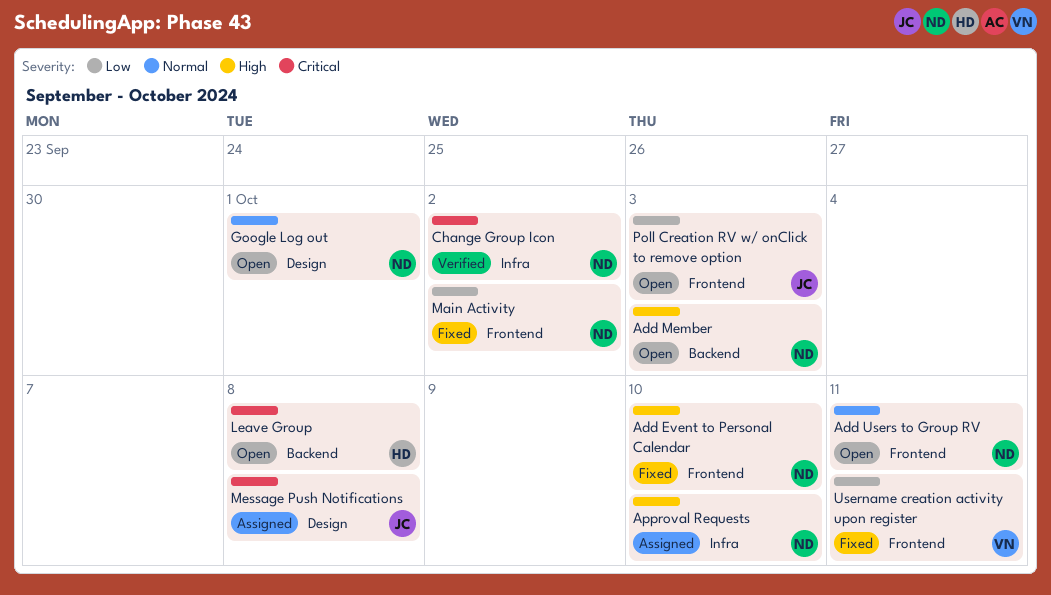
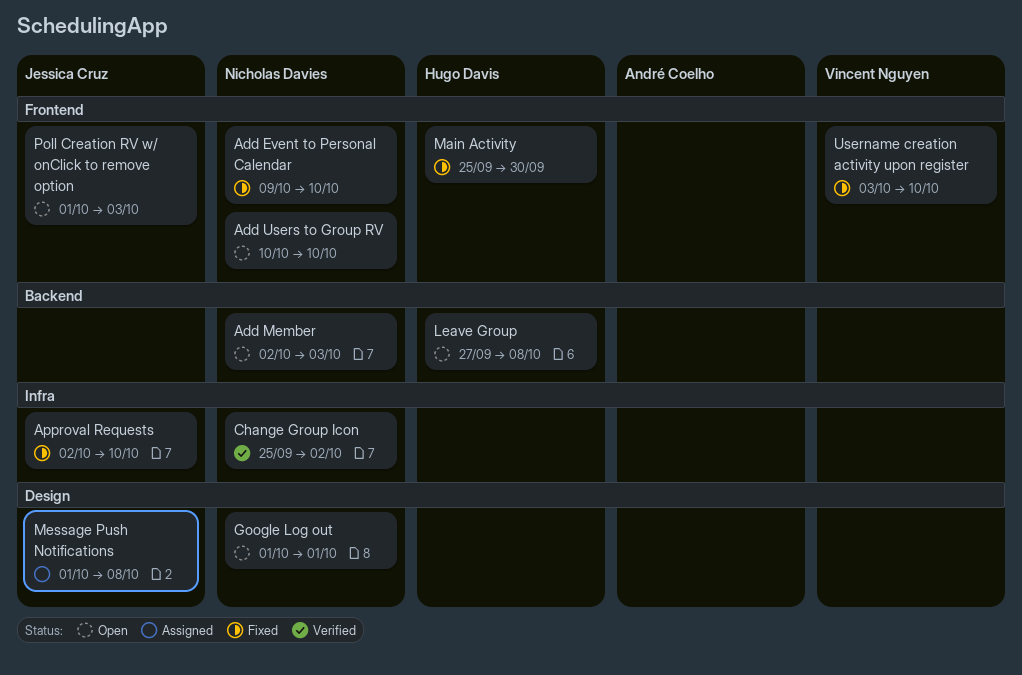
Add Users to Group RV, due: Oct 11 -> Oct 10
Approval Requests, status: Assigned -> Fixed
Approval Requests, owner: Nicholas Davies -> Jessica Cruz
Main Activity, owner: Nicholas Davies -> Hugo Davis
Main Activity, due: Oct 2 -> Sep 30
Username creation activity upon register, due: Oct 11 -> Oct 10

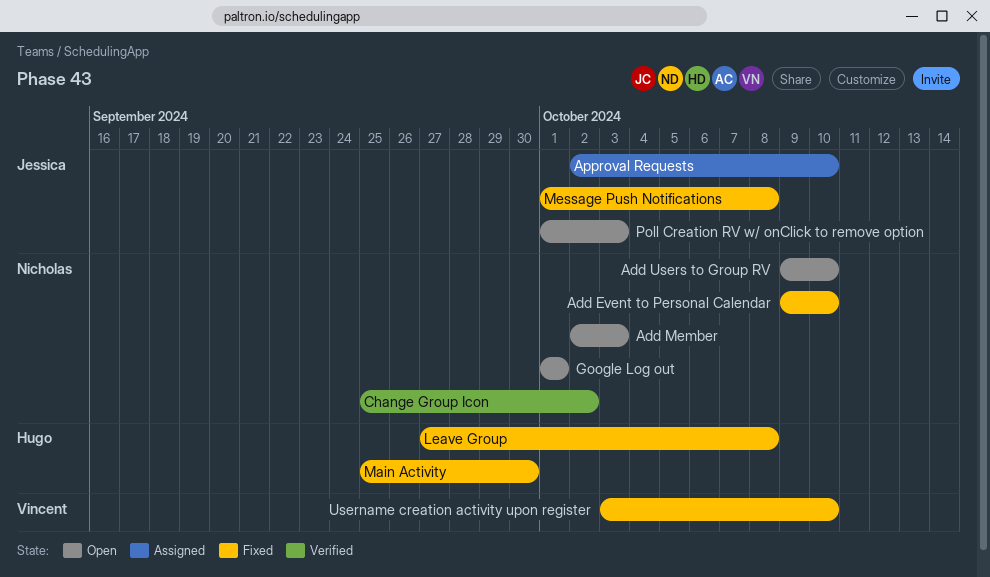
Add Users to Group RV, start: Oct 10 -> Oct 9
Approval Requests, status: Fixed -> Assigned
Leave Group, status: Open -> Fixed
Message Push Notifications, status: Assigned -> Fixed

